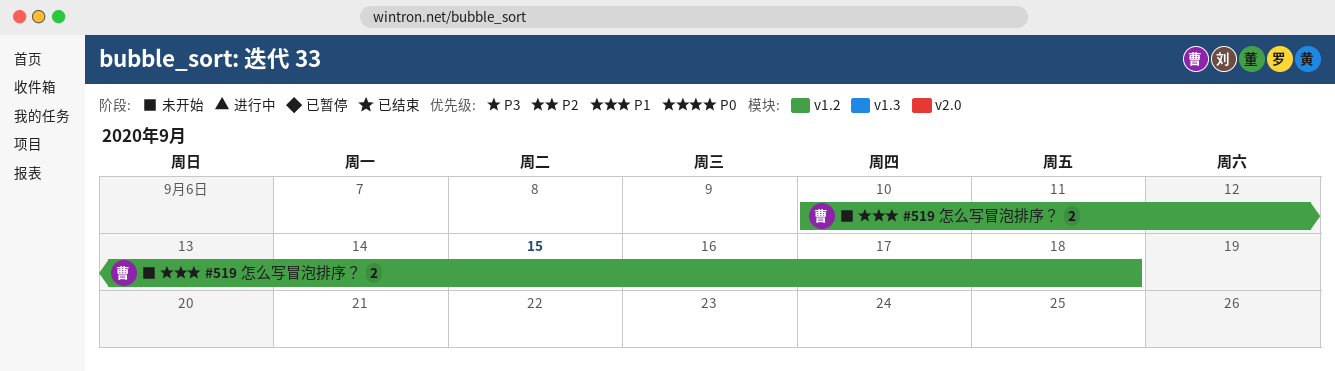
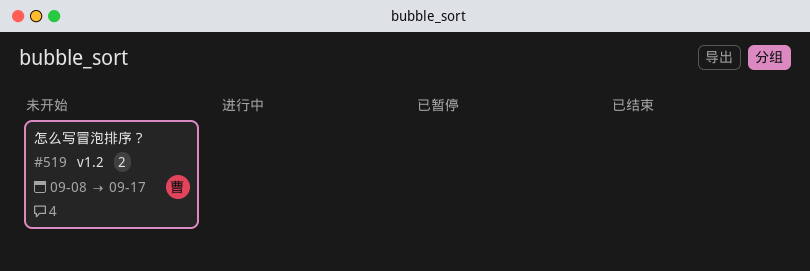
#519, start: Sep 10 -> Sep 8
#519, due: Sep 18 -> Sep 17

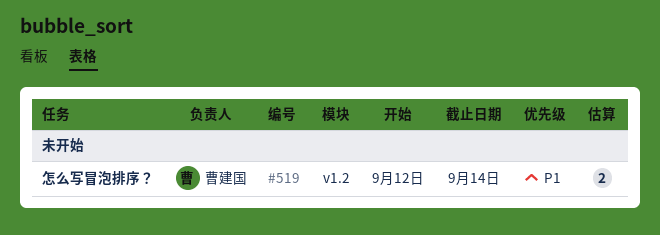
#519, start: Sep 8 -> Sep 12
#519, due: Sep 17 -> Sep 14

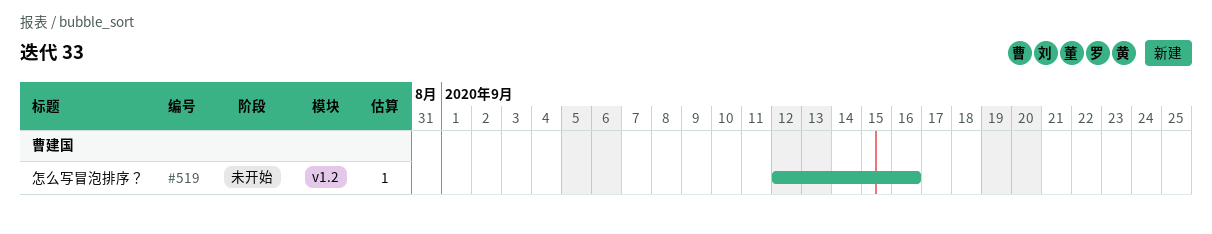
#519, estimate: 2 -> 1
#519, due: Sep 14 -> Sep 16

